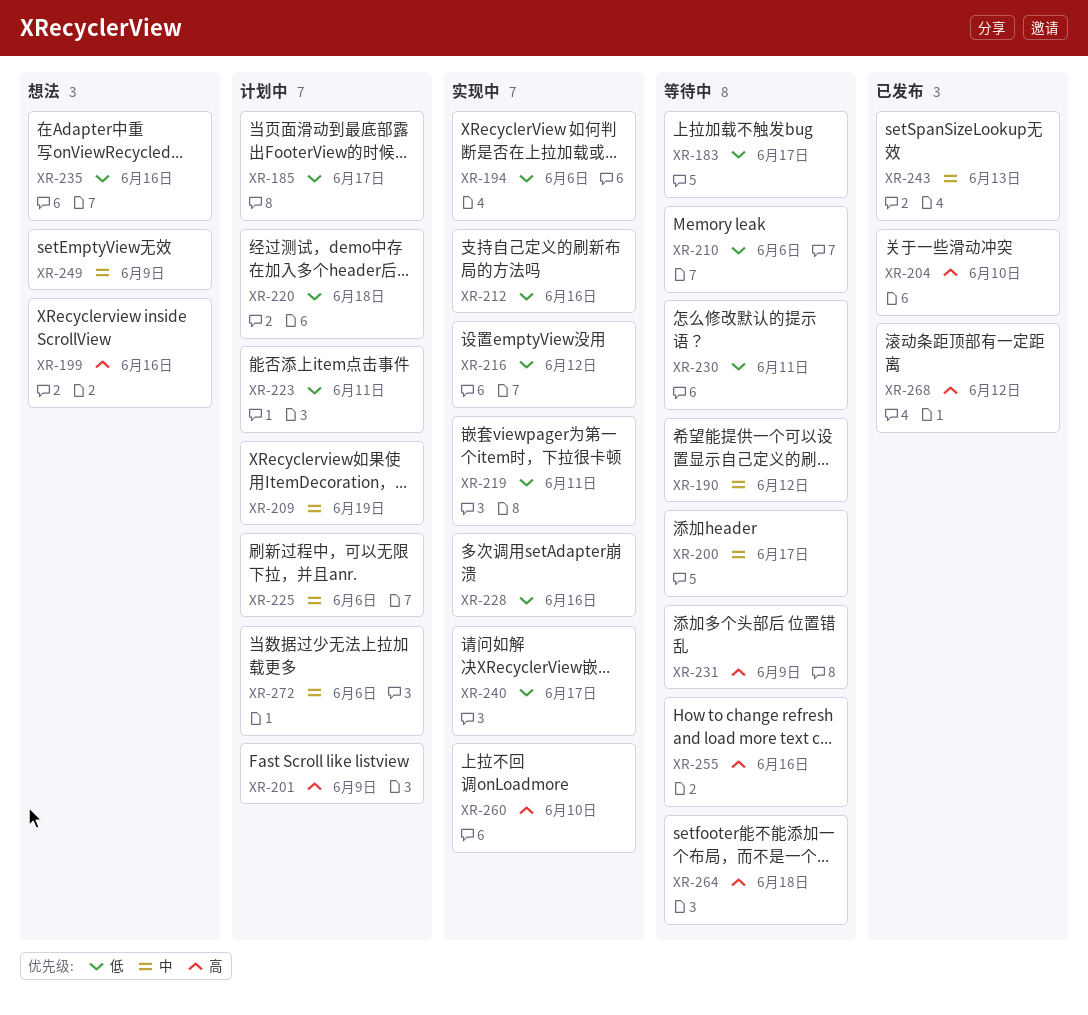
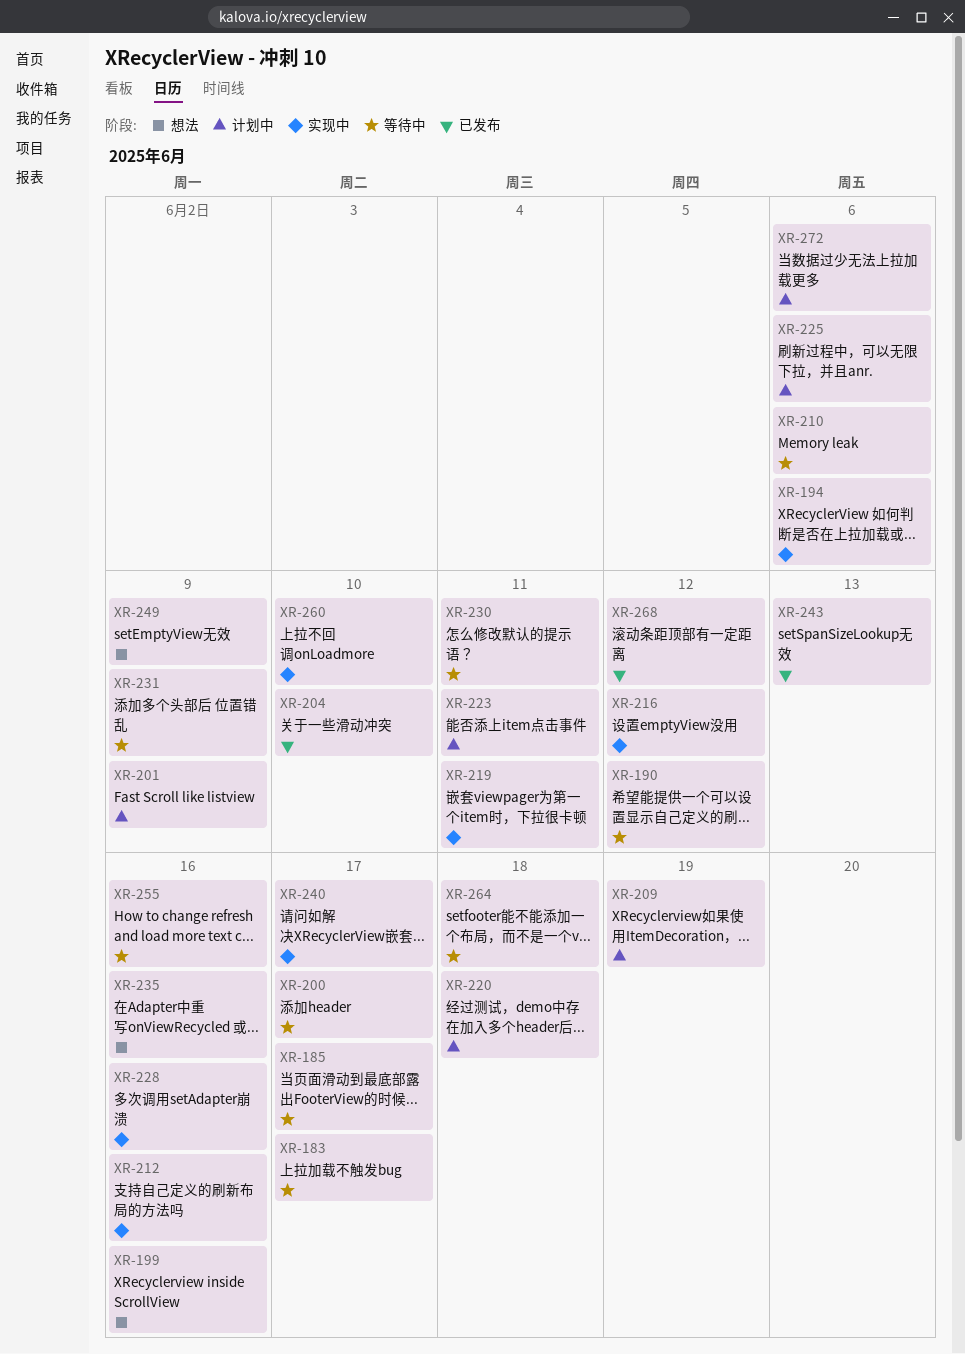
XR-185, status: 计划中 -> 等待中

